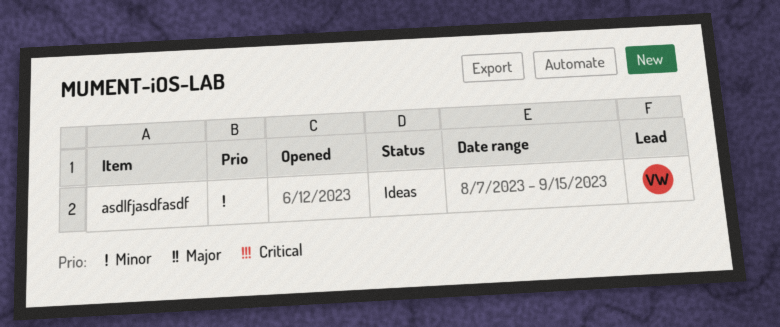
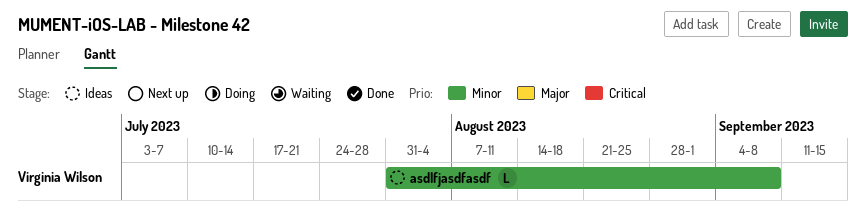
asdlfjasdfasdf, start: Aug 7 -> Jul 31
asdlfjasdfasdf, due: Sep 15 -> Sep 8

